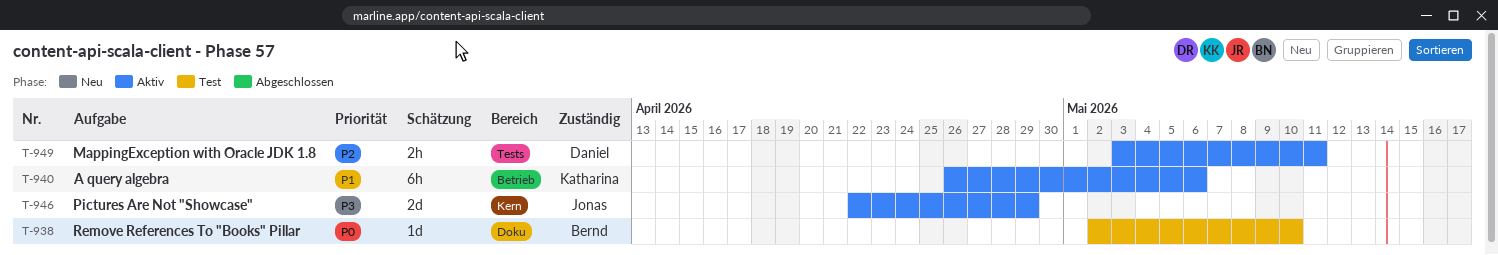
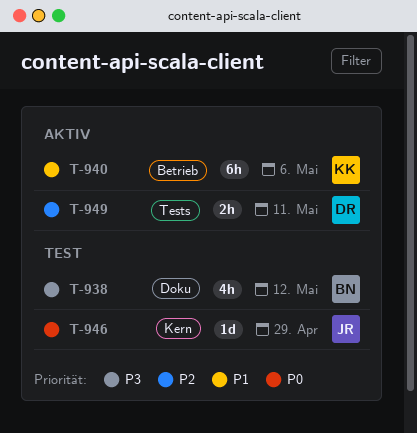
T-938, priority: P0 -> P3
T-938, estimate: 1d -> 4h
T-938, due: May 10 -> May 12
T-946, status: Aktiv -> Test
T-946, priority: P3 -> P0
T-946, estimate: 2d -> 1d

